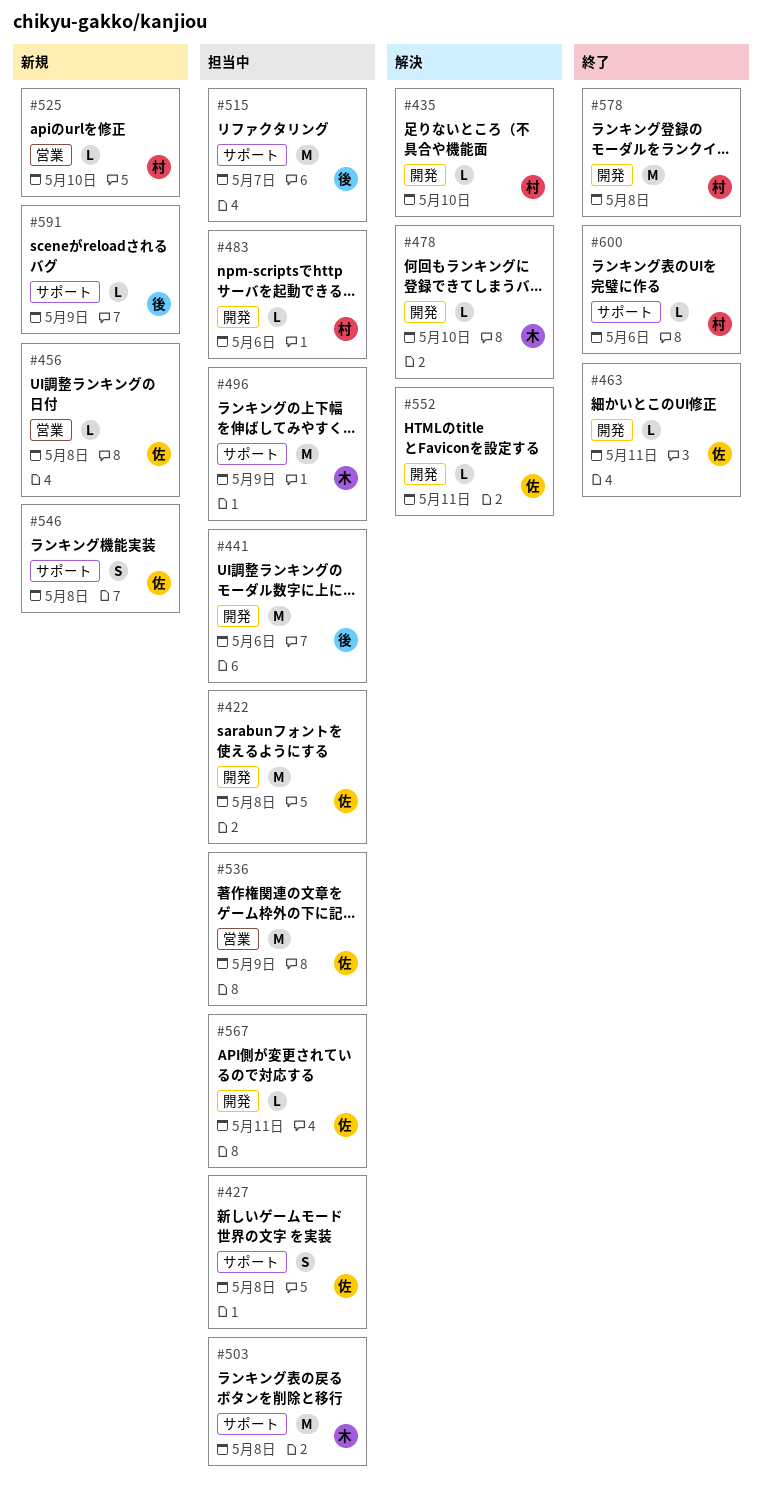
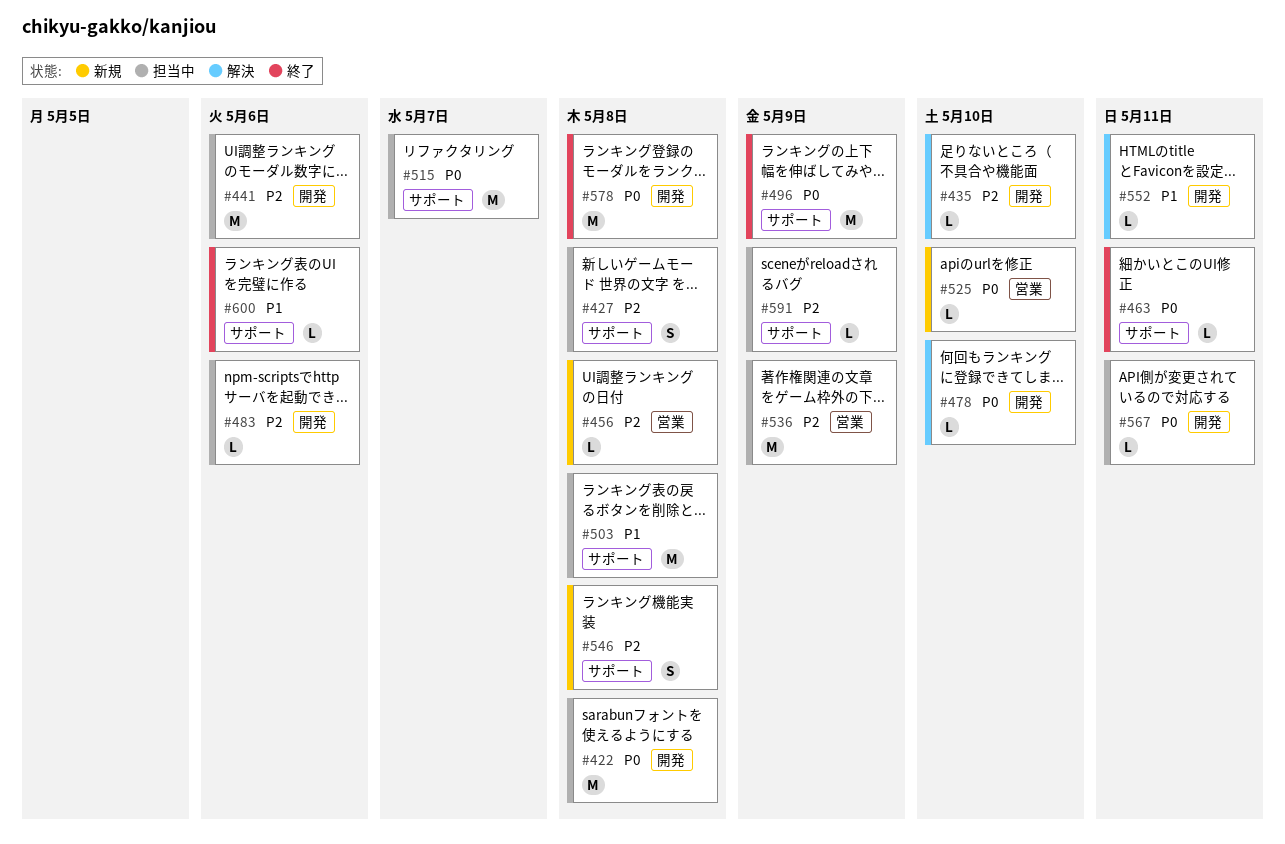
#463, label: 開発 -> サポート
#496, status: 担当中 -> 終了
#591, status: 新規 -> 担当中

